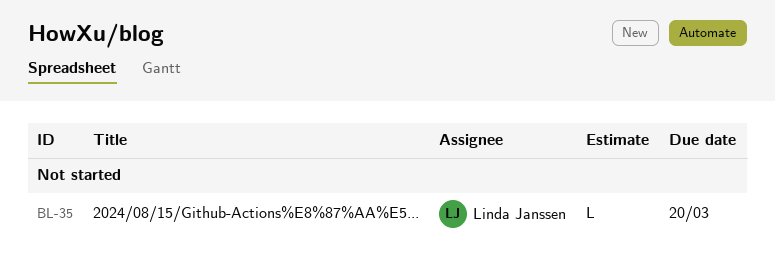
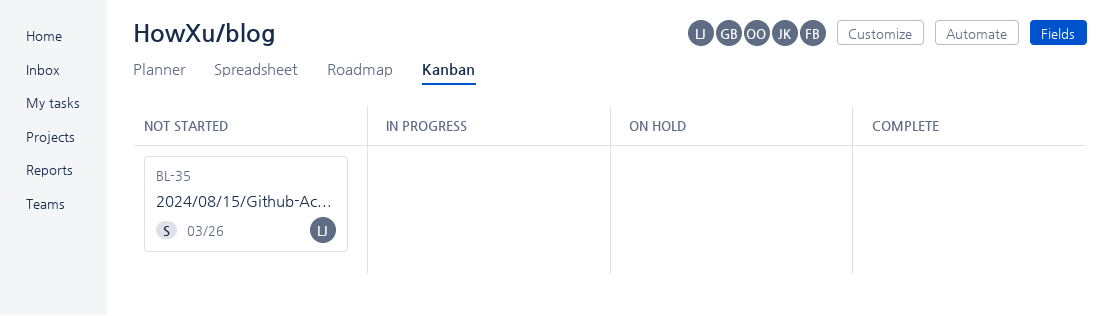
BL-35, estimate: L -> S
BL-35, due: Mar 20 -> Mar 26

